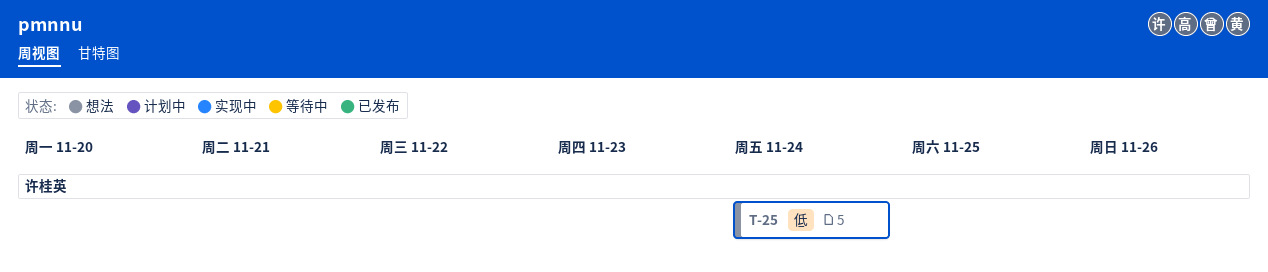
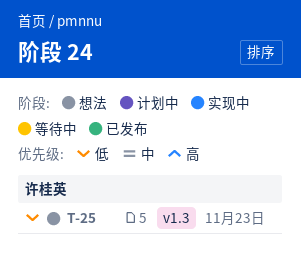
T-25, due: Nov 24 -> Nov 23

